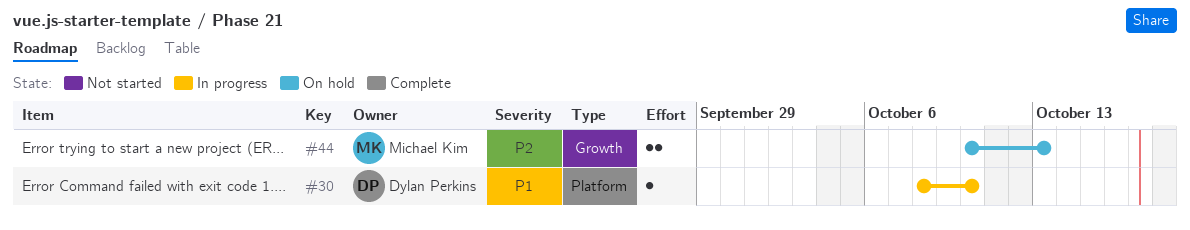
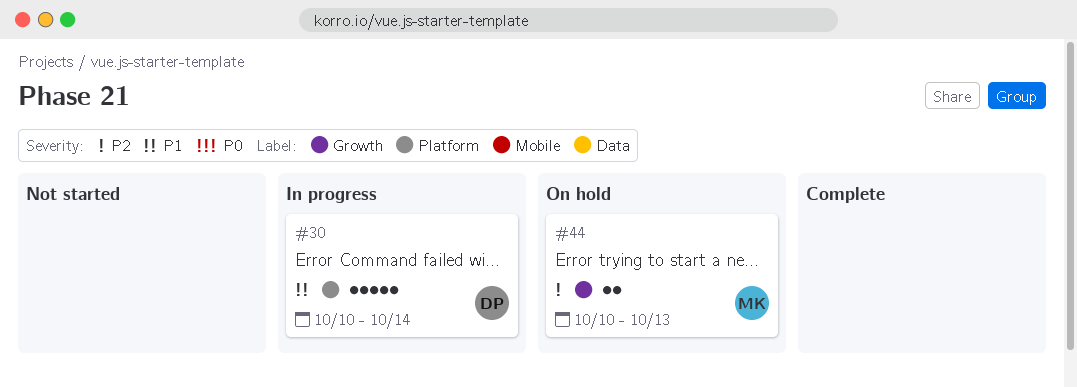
#30, estimate: 1 -> 5
#30, start: Oct 8 -> Oct 10
#30, due: Oct 10 -> Oct 14

